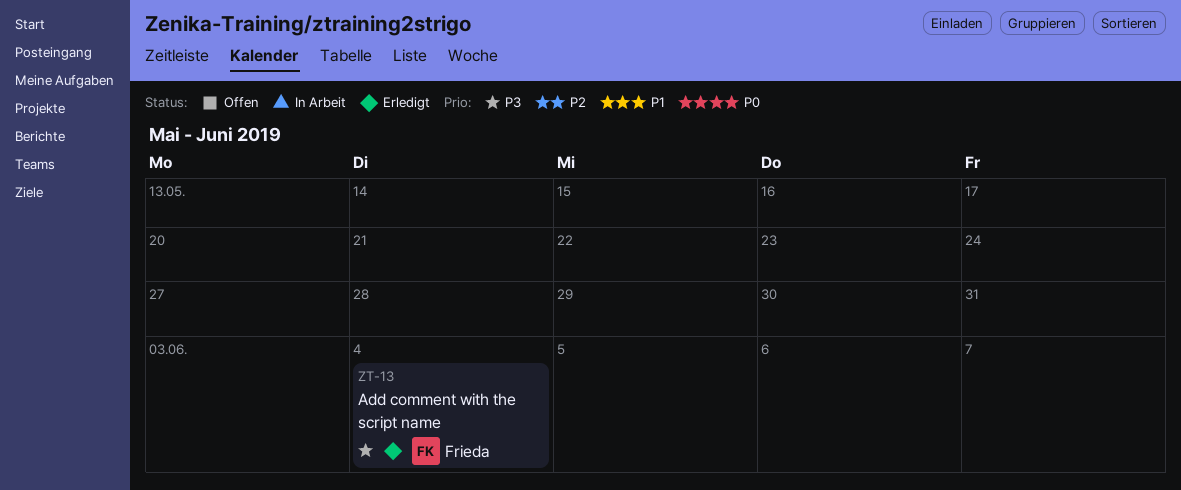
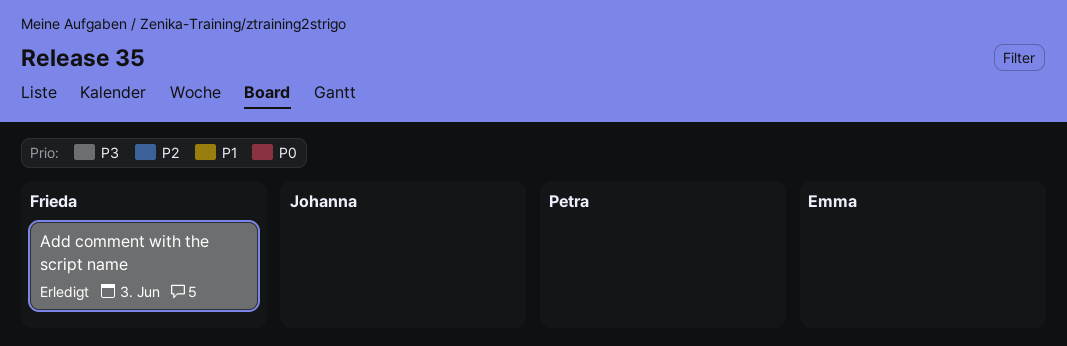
Add comment with the script name, due: Jun 4 -> Jun 3

